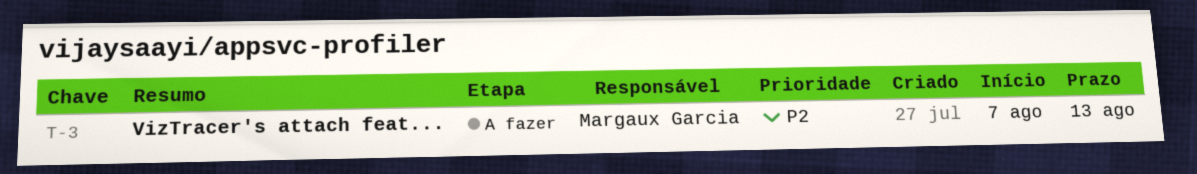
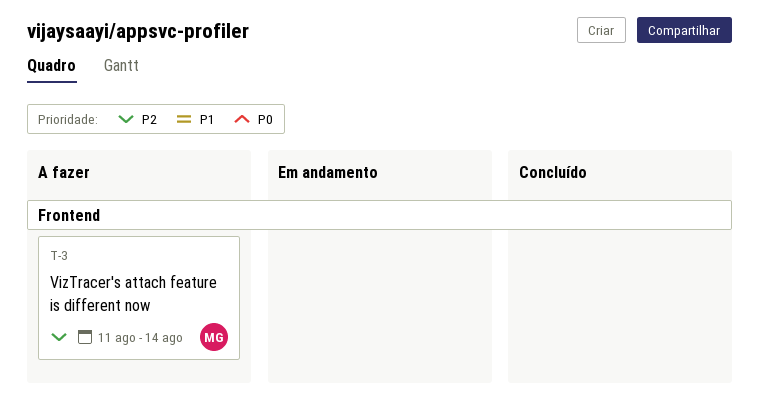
T-3, start: Aug 7 -> Aug 11
T-3, due: Aug 13 -> Aug 14

